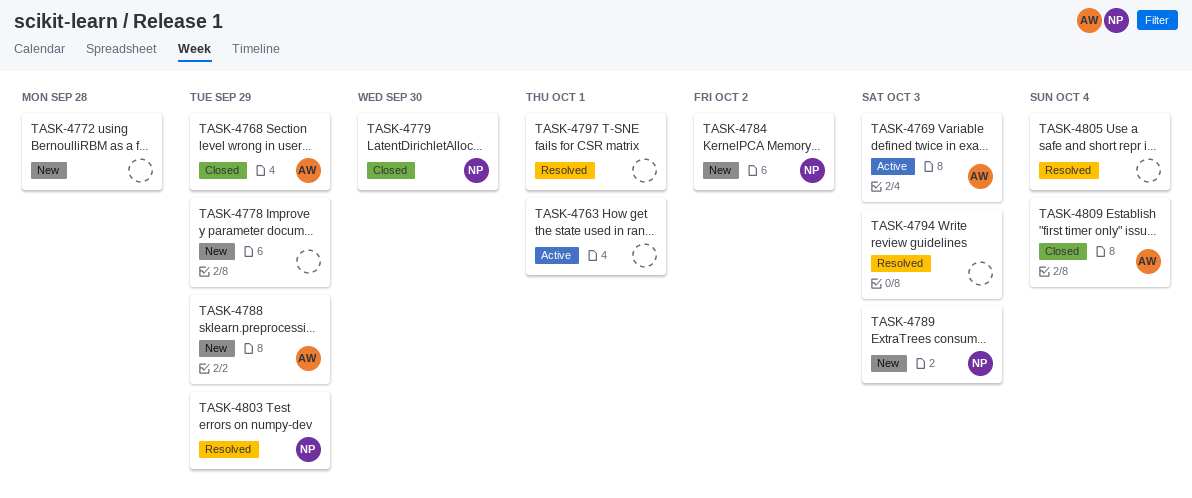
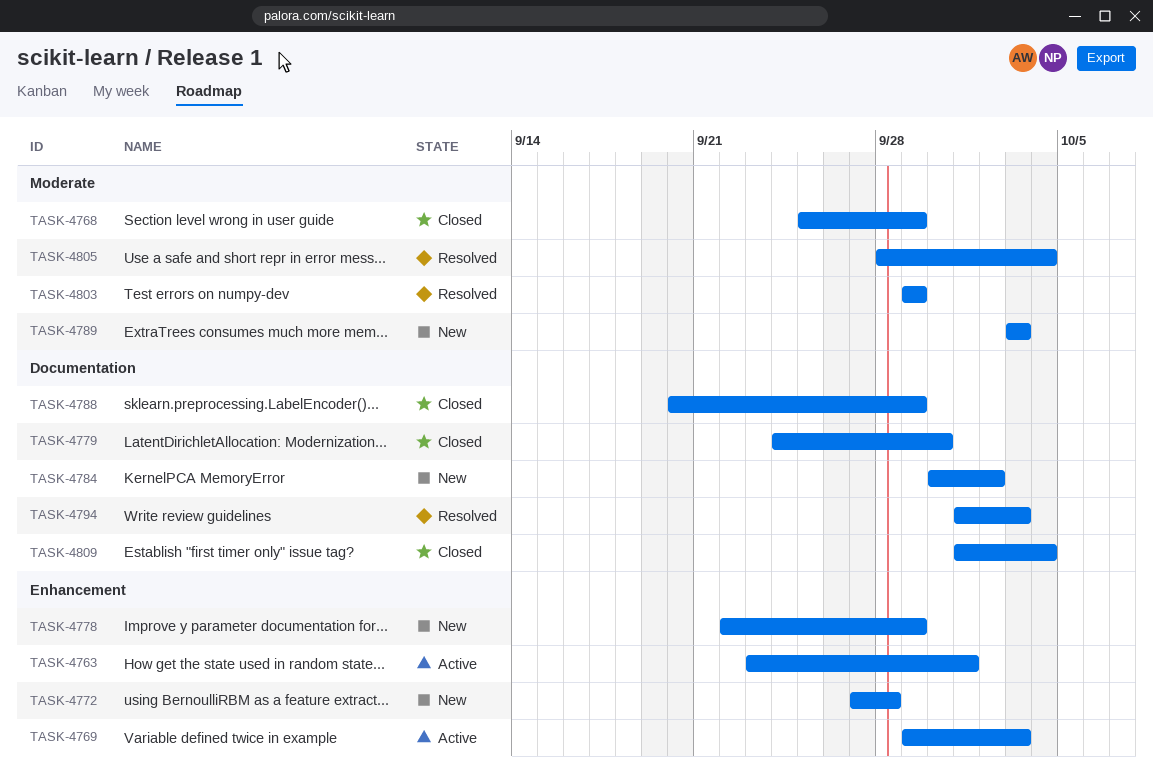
TASK-4788, status: New -> Closed
TASK-4797: present -> none

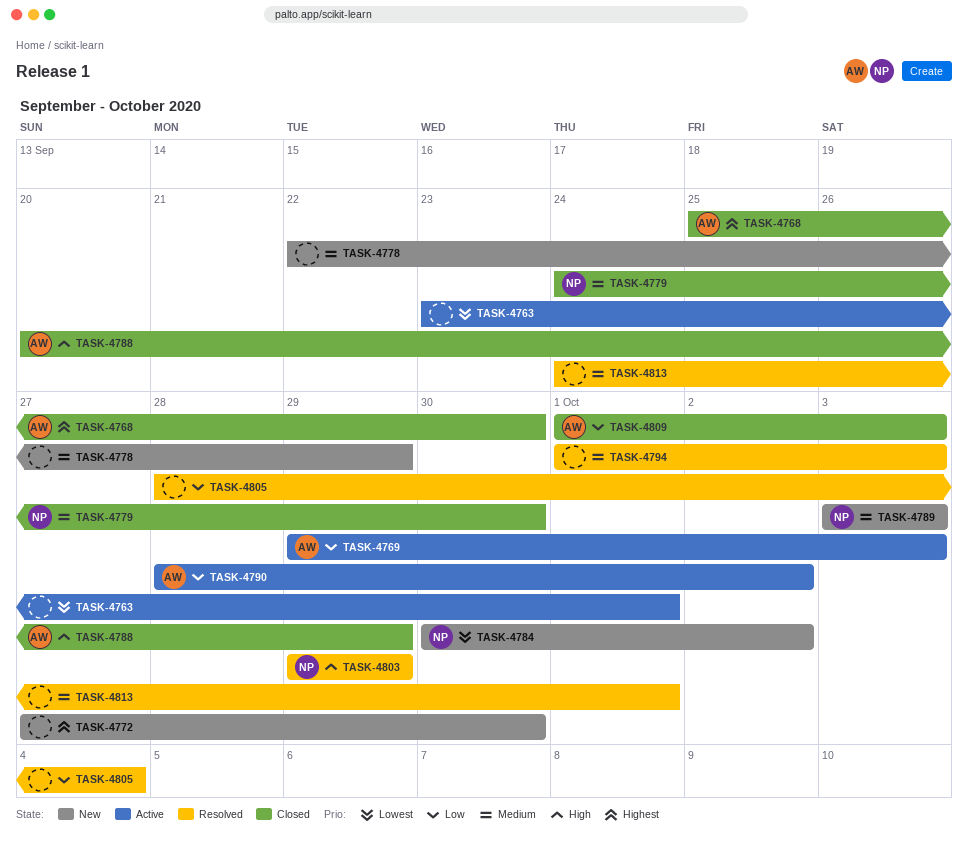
TASK-4768, due: Sep 29 -> Sep 30
TASK-4772, due: Sep 28 -> Sep 30
TASK-4790: none -> present
TASK-4809, due: Oct 4 -> Oct 3
TASK-4813: none -> present

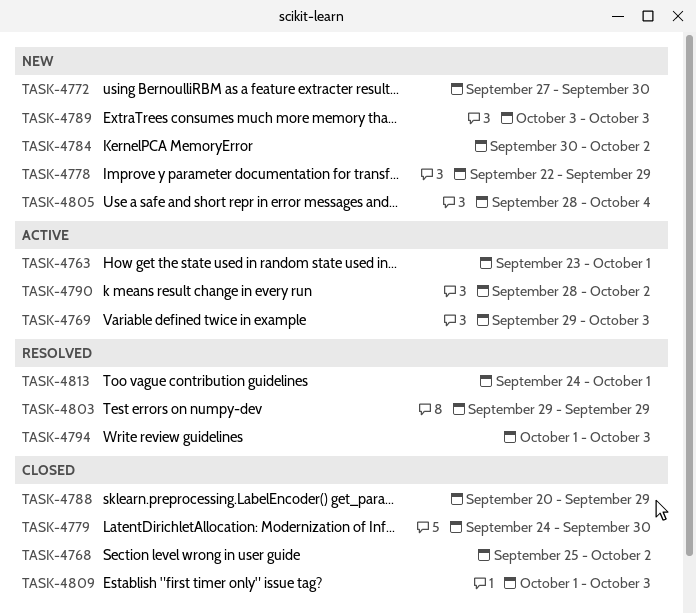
TASK-4768, due: Sep 30 -> Oct 2
TASK-4805, status: Resolved -> New

